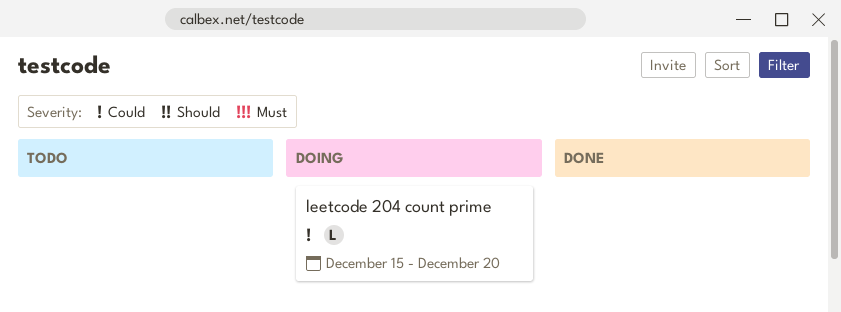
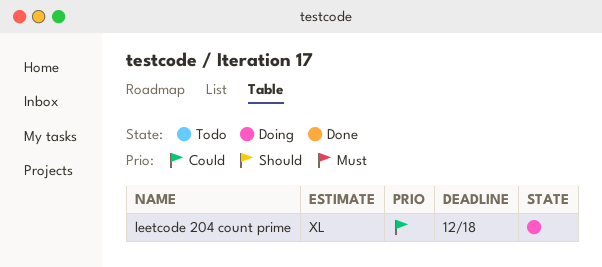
leetcode 204 count prime, estimate: L -> XL
leetcode 204 count prime, due: Dec 20 -> Dec 18

